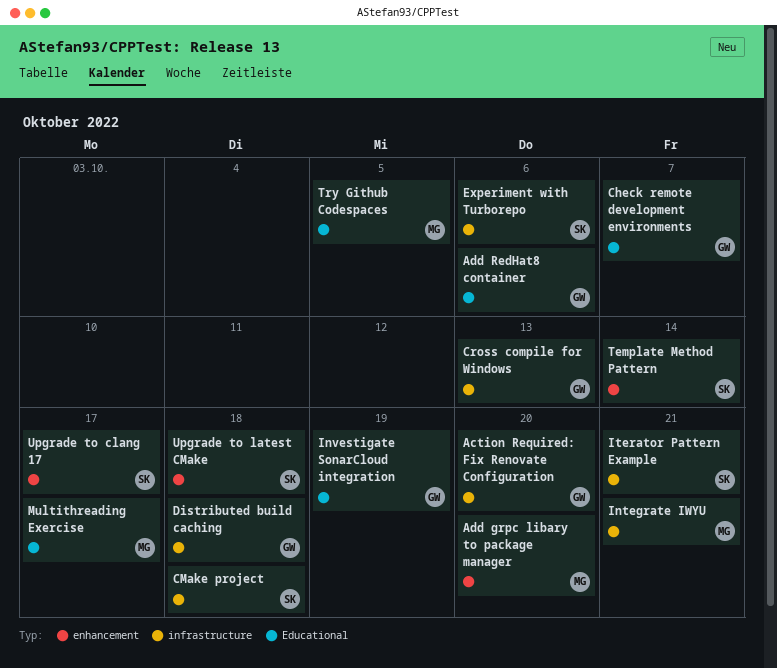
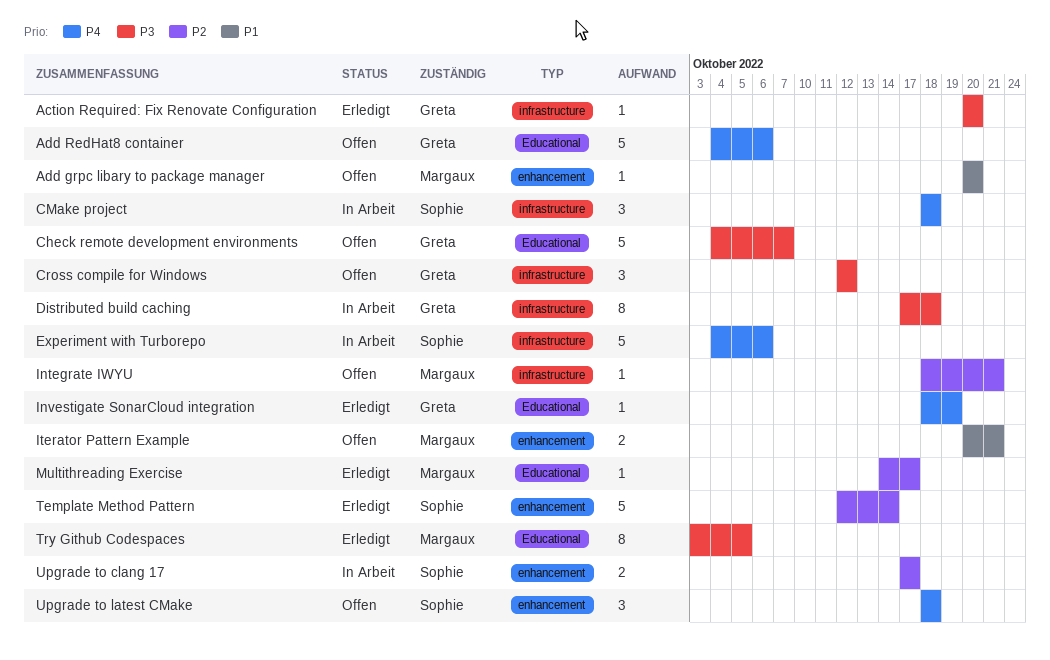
Cross compile for Windows, due: Oct 13 -> Oct 12
Iterator Pattern Example, owner: Sophie -> Margaux
Iterator Pattern Example, label: infrastructure -> enhancement

